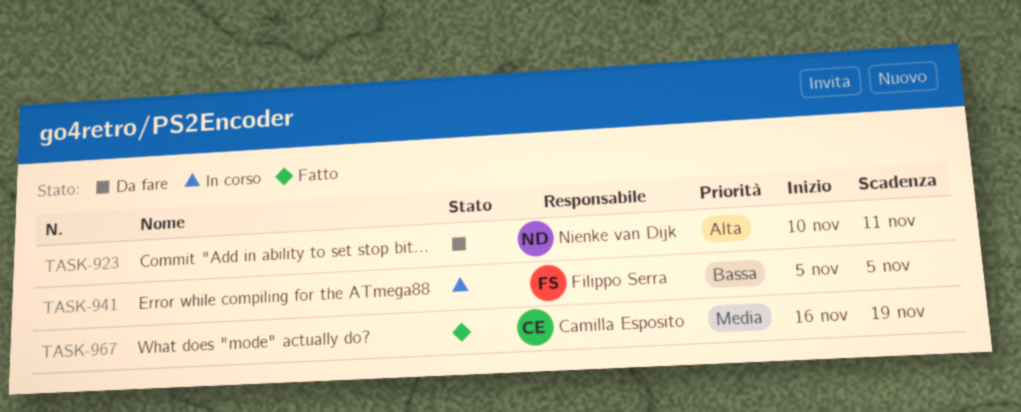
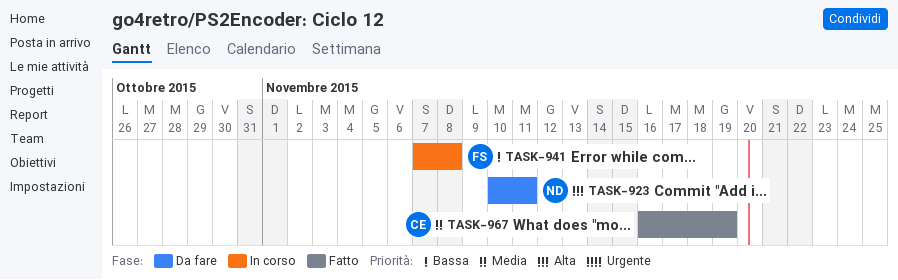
TASK-941, start: Nov 5 -> Nov 7
TASK-941, due: Nov 5 -> Nov 8

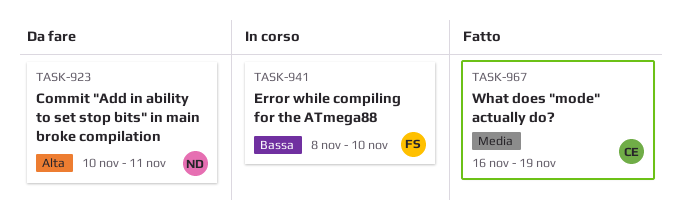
TASK-941, start: Nov 7 -> Nov 8
TASK-941, due: Nov 8 -> Nov 10

